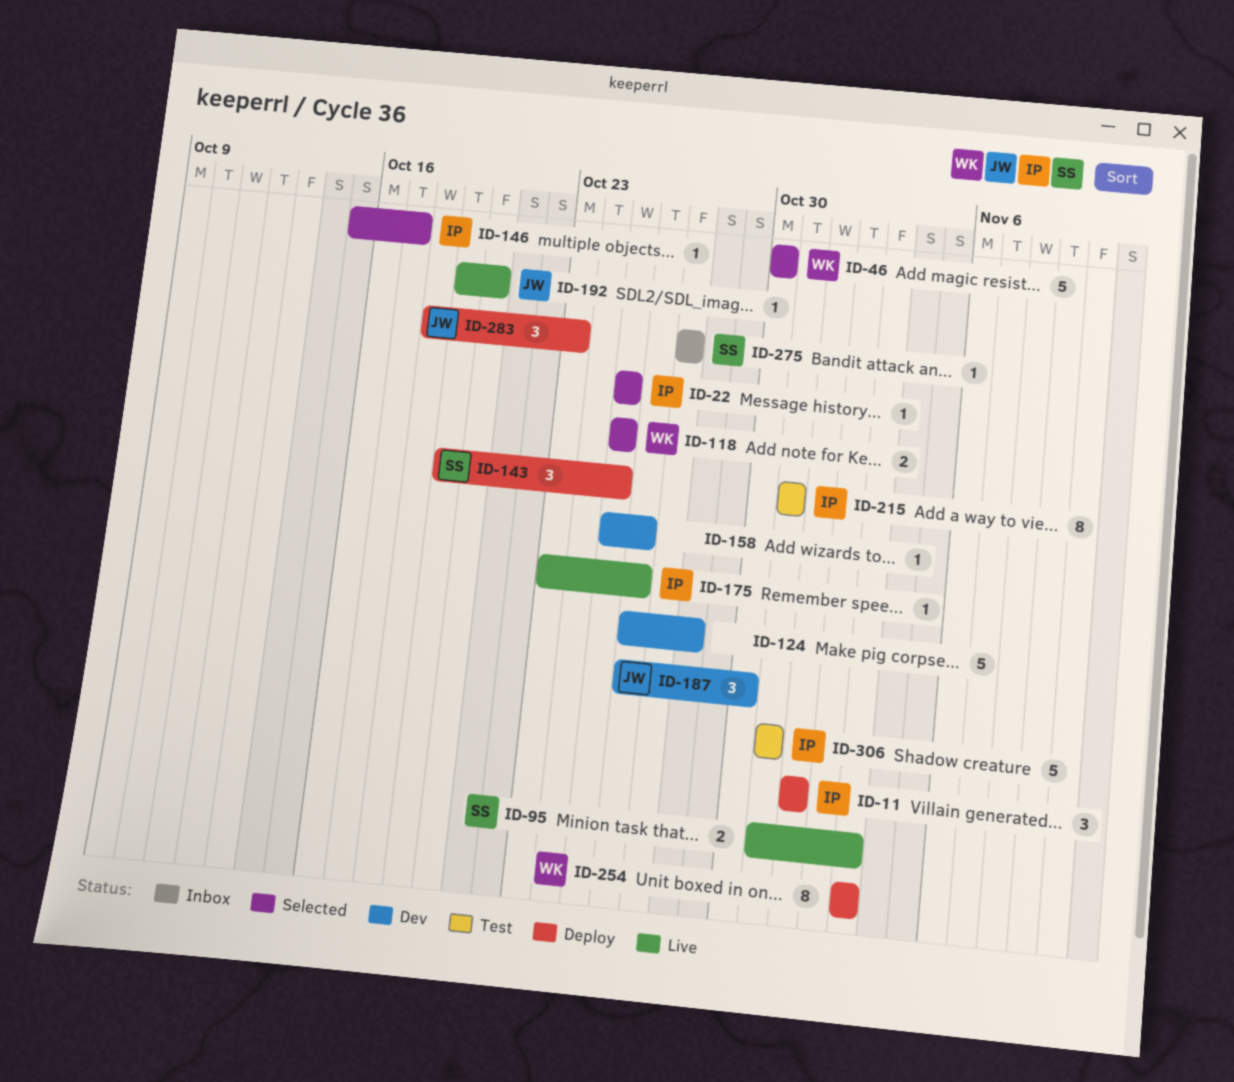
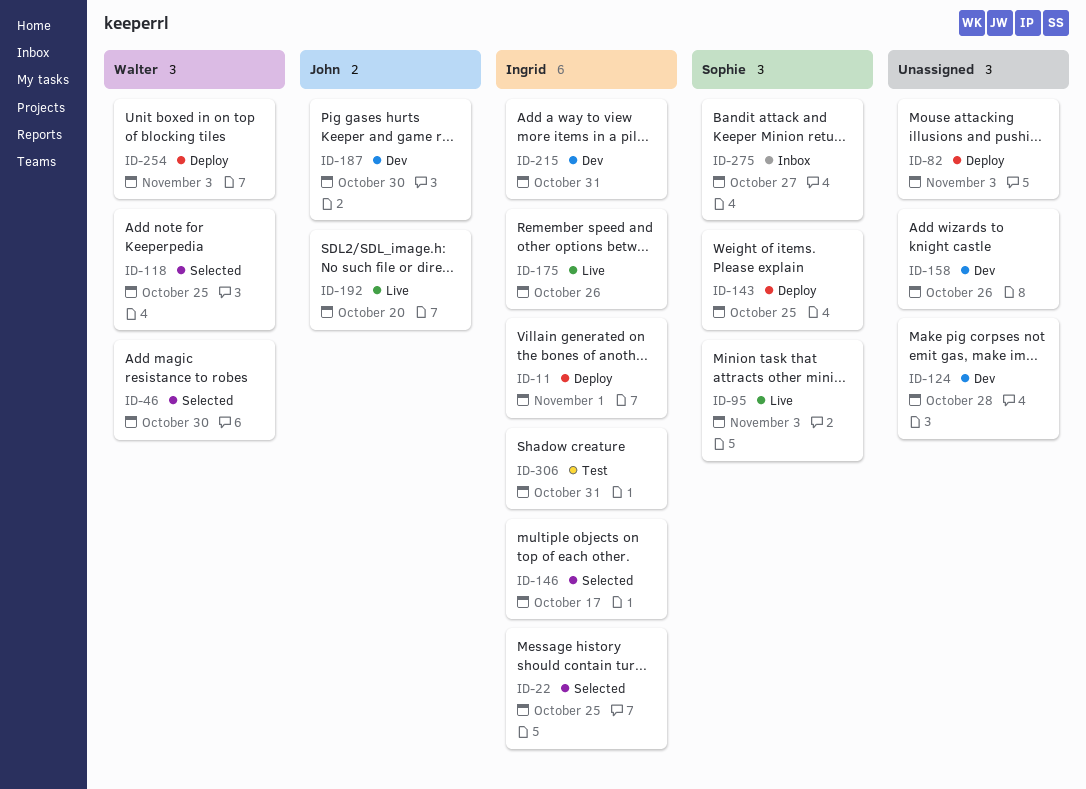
ID-82: none -> present
ID-215, status: Test -> Dev
ID-283: present -> none

